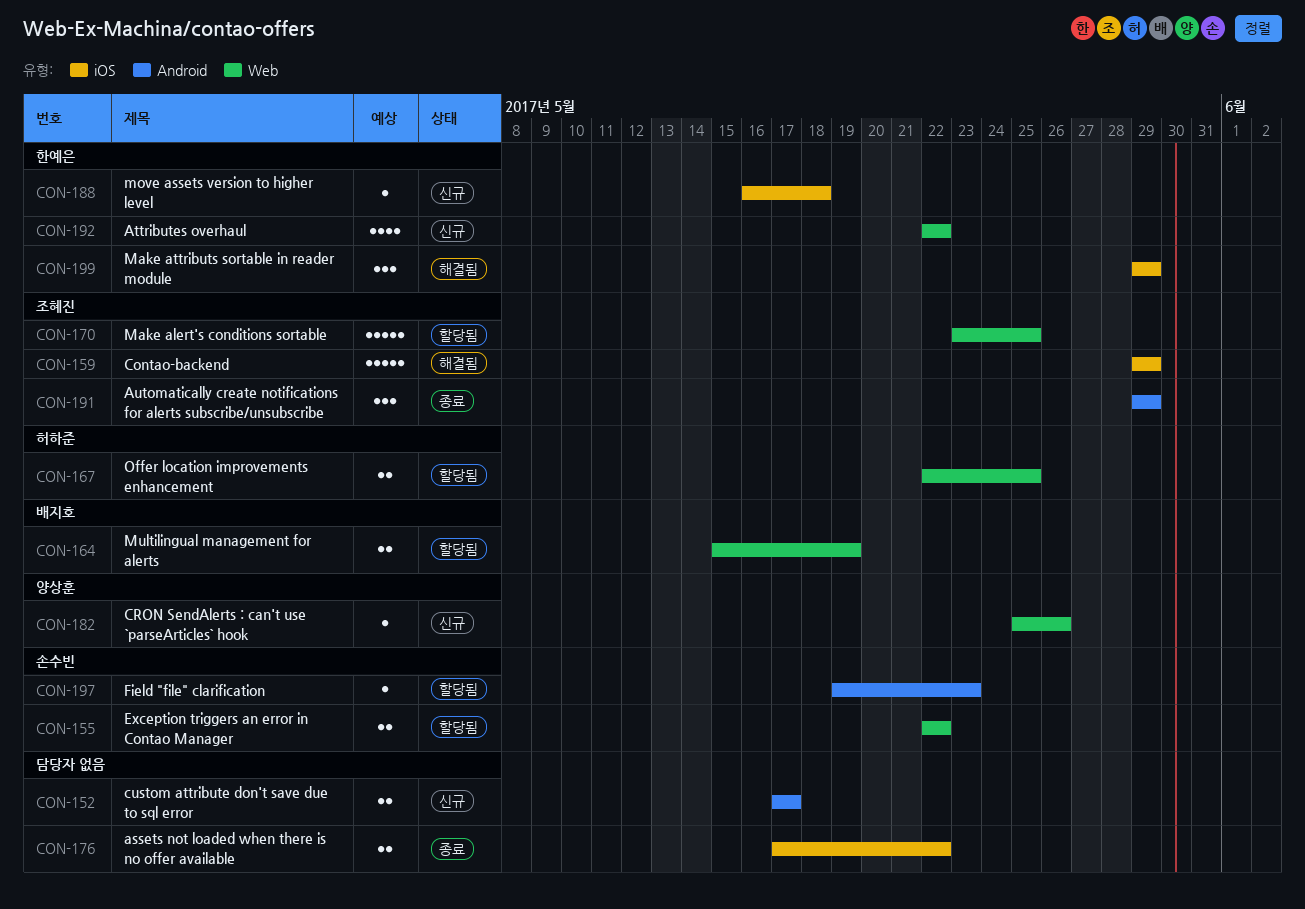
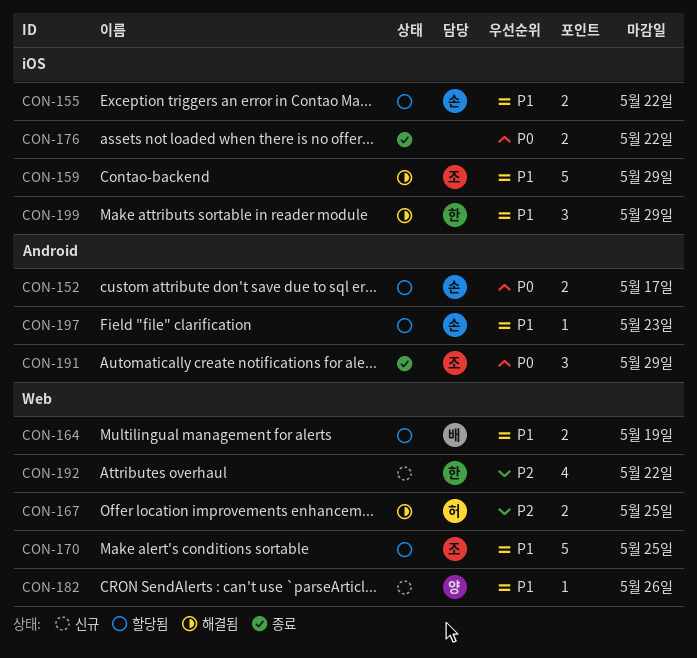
CON-152, status: 신규 -> 할당됨
CON-152, owner: none -> 손수빈
CON-155, label: Web -> iOS
CON-167, status: 할당됨 -> 해결됨
CON-188: present -> none

